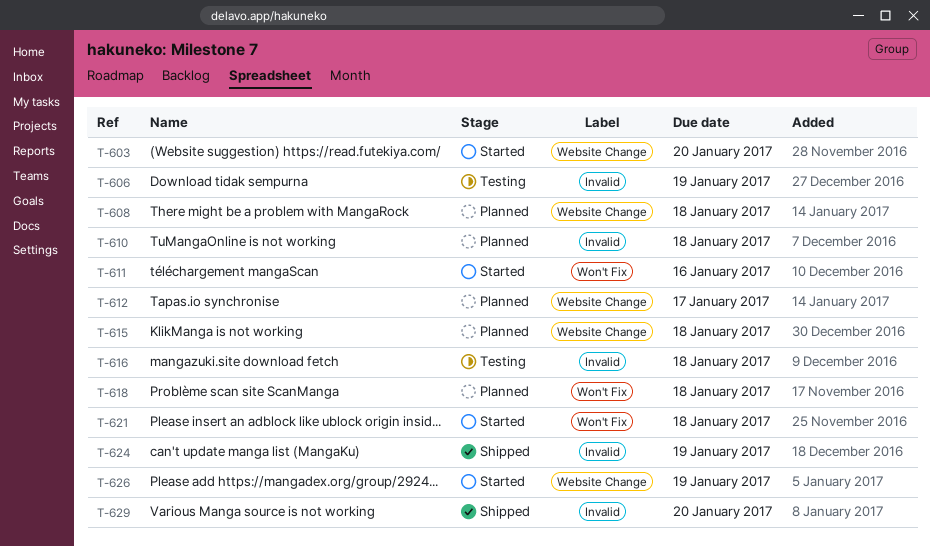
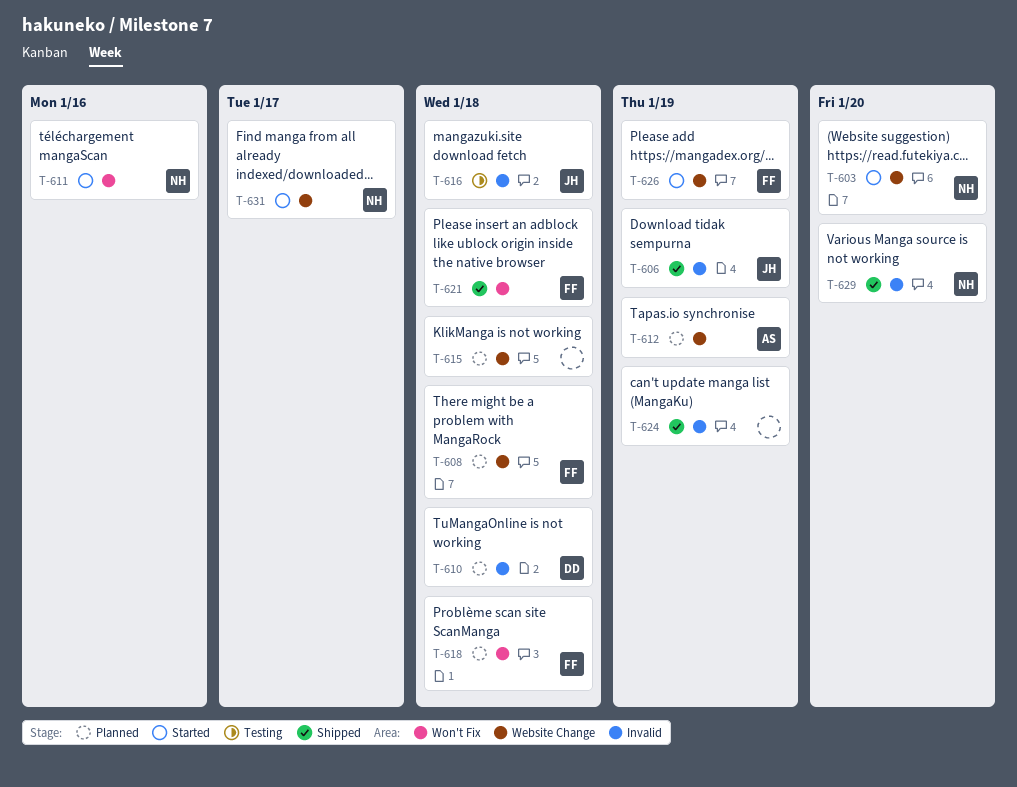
T-606, status: Testing -> Shipped
T-612, due: Jan 17 -> Jan 19
T-621, status: Started -> Shipped
T-631: none -> present

